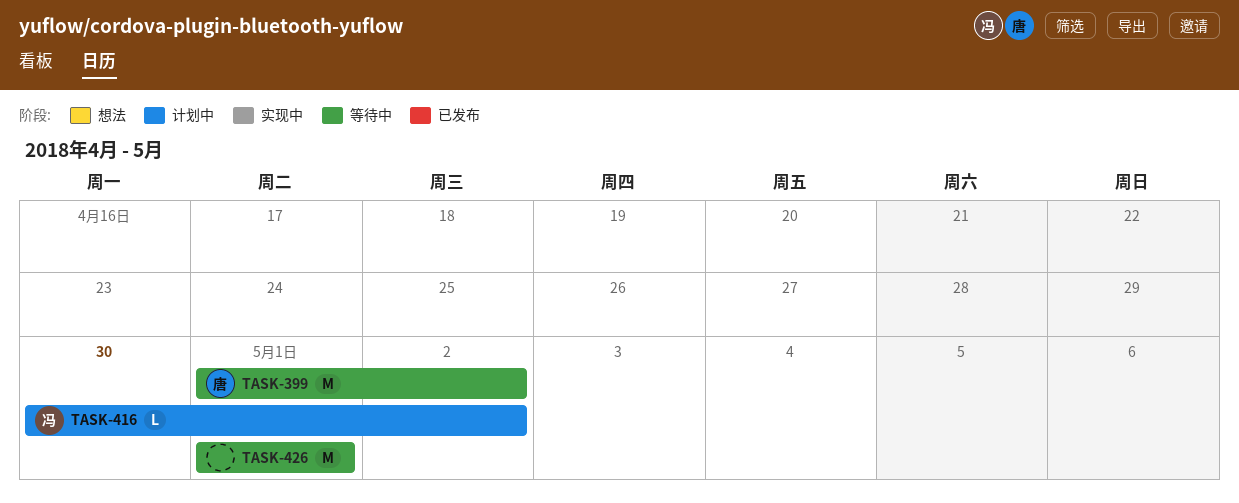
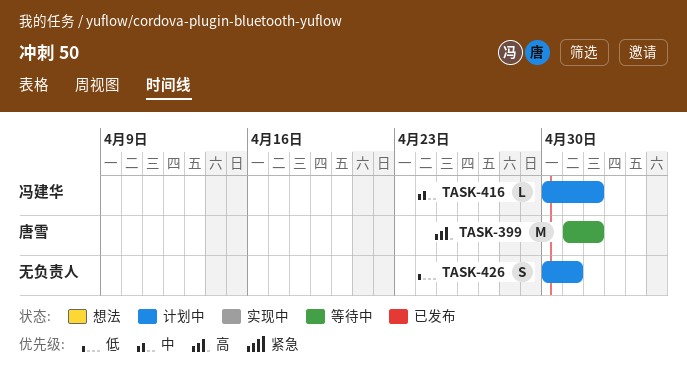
TASK-426, status: 等待中 -> 计划中
TASK-426, estimate: M -> S
TASK-426, start: May 1 -> Apr 30

